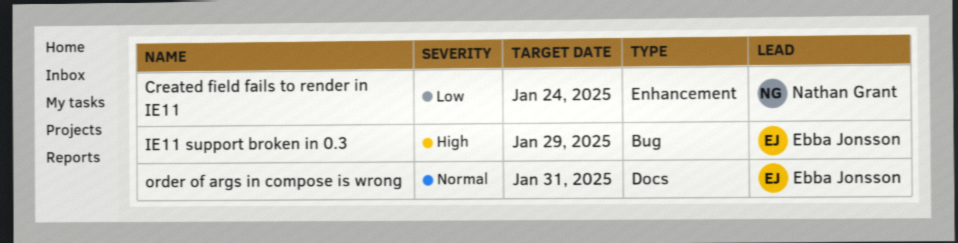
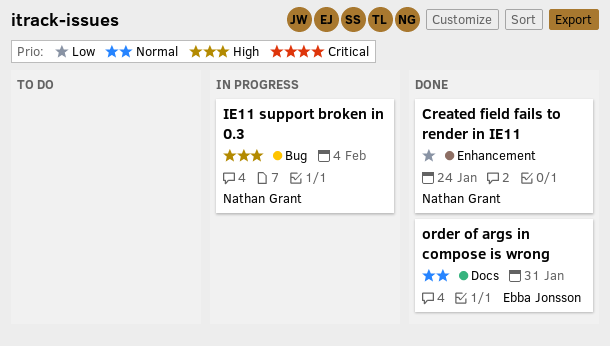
IE11 support broken in 0.3, owner: Ebba Jonsson -> Nathan Grant
IE11 support broken in 0.3, due: Jan 29 -> Feb 4

